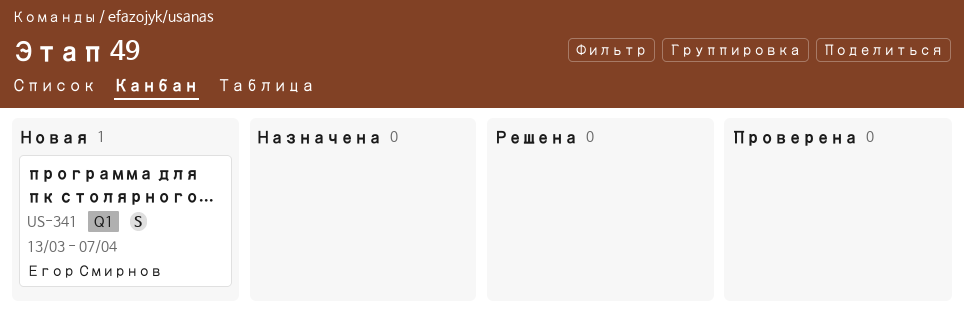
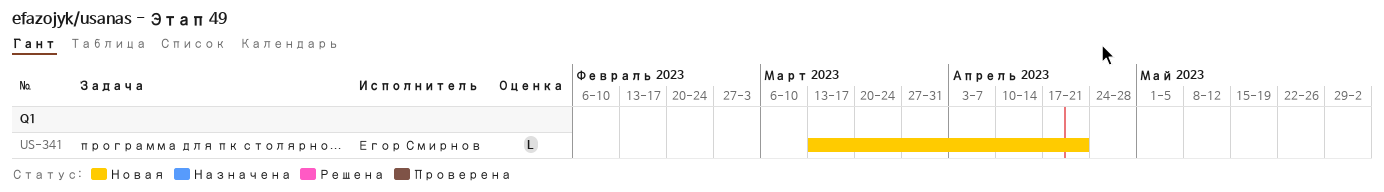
US-341, estimate: S -> L
US-341, due: Apr 7 -> Apr 21

